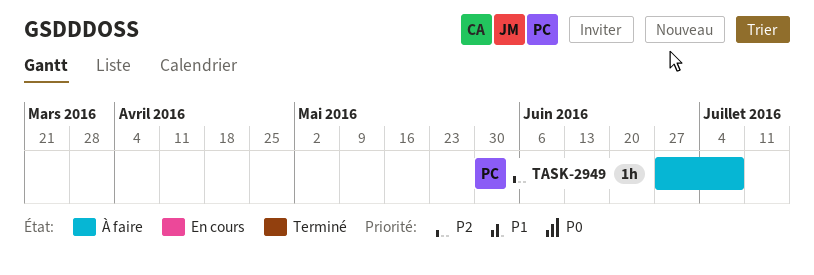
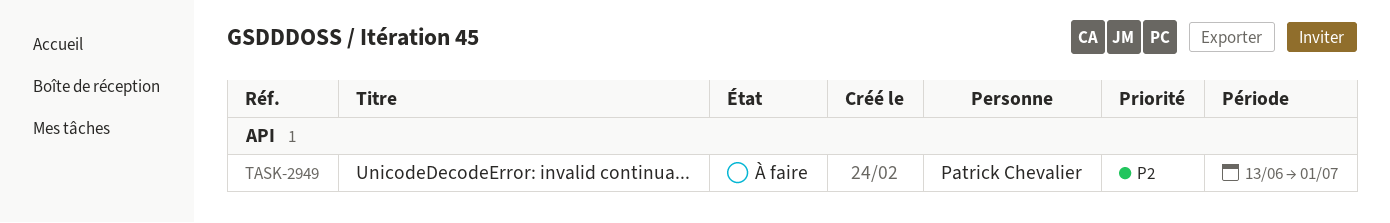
TASK-2949, start: Jun 27 -> Jun 13
TASK-2949, due: Jul 8 -> Jul 1

